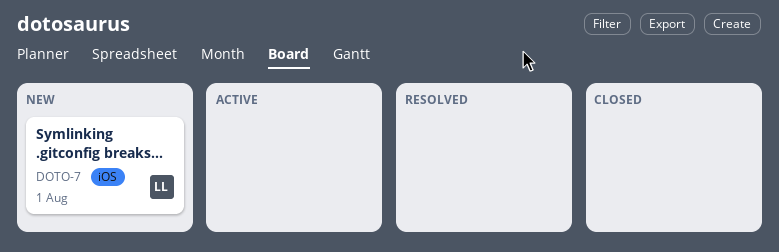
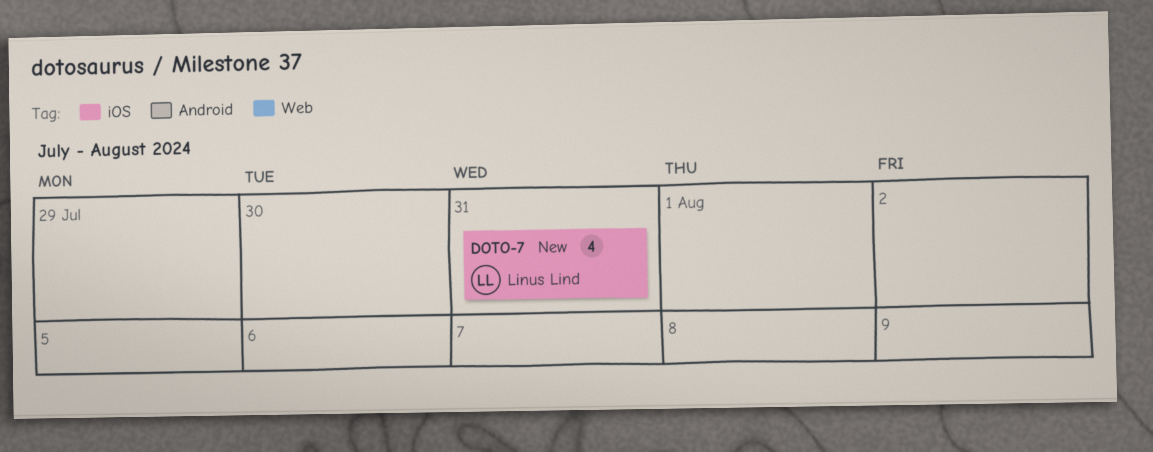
DOTO-7, due: Aug 1 -> Jul 31

